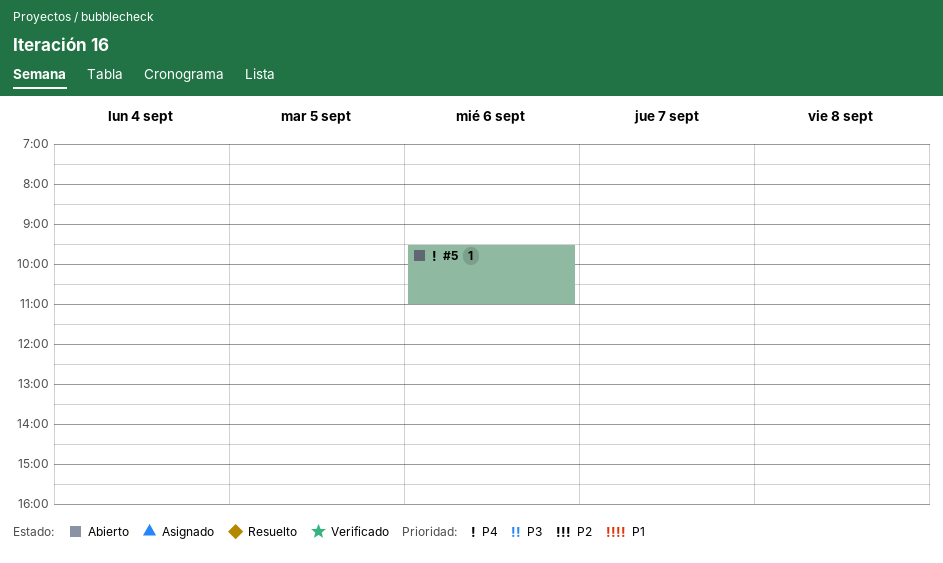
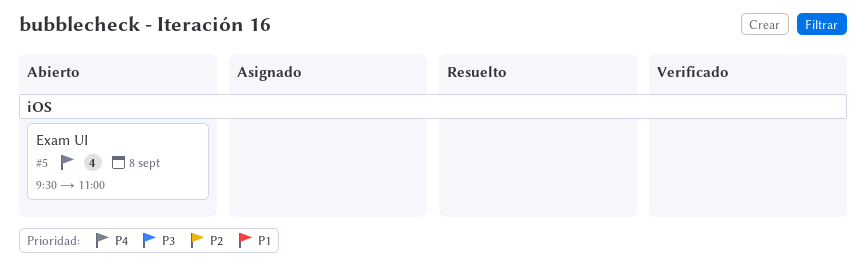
#5, estimate: 1 -> 4
#5, day: Sep 6 -> Sep 8

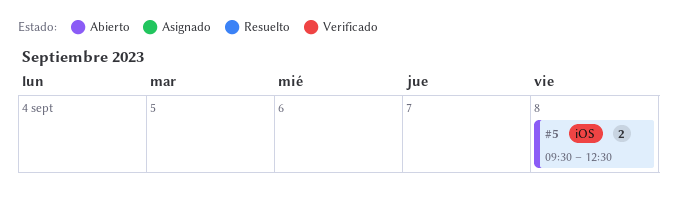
#5, estimate: 4 -> 2
#5, ends: 11:00 -> 12:30

